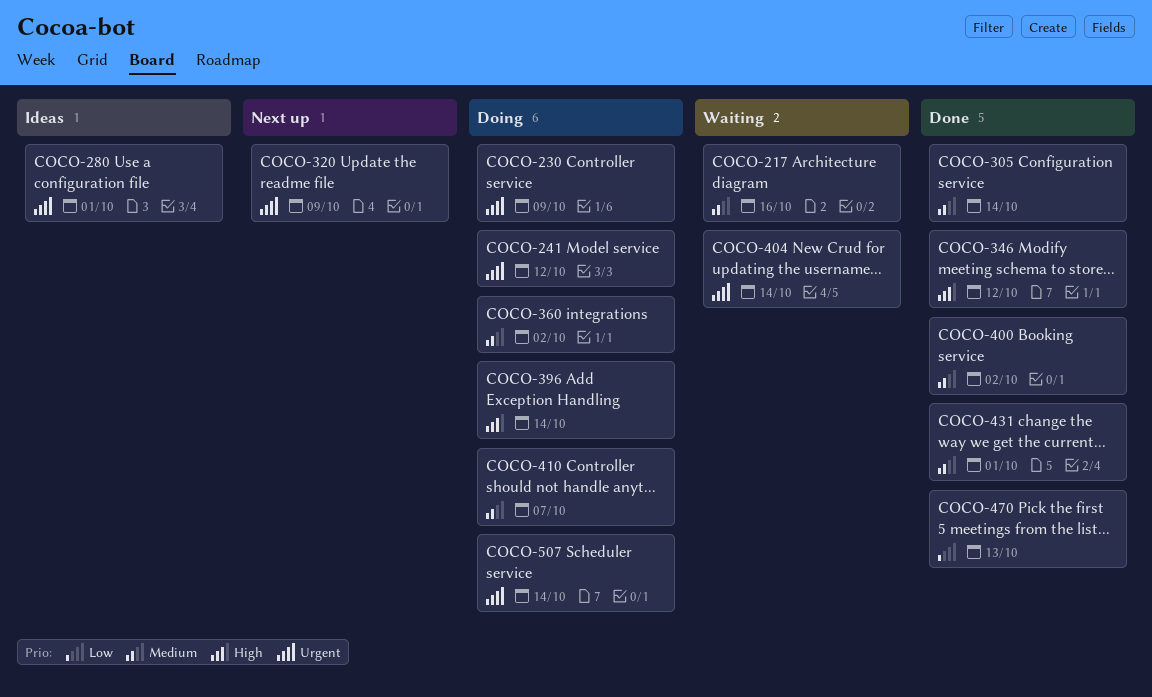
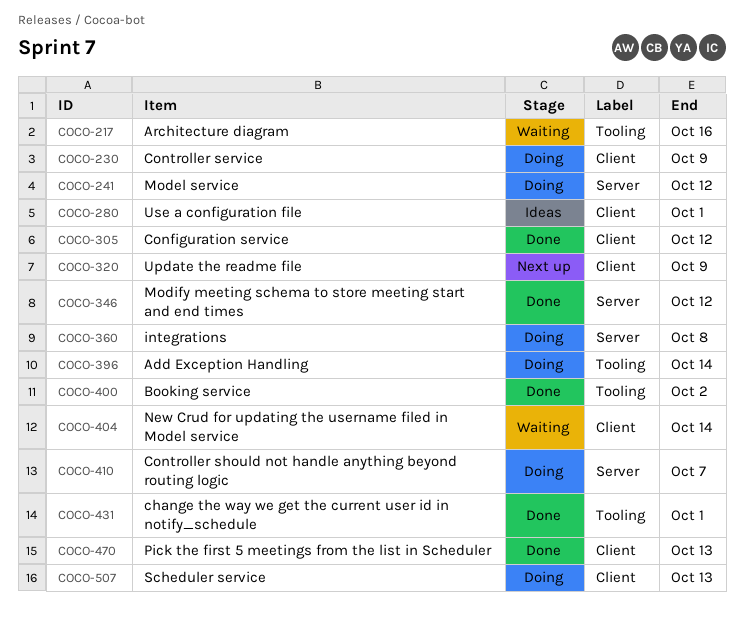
COCO-305, due: Oct 14 -> Oct 12
COCO-360, due: Oct 2 -> Oct 8
COCO-507, due: Oct 14 -> Oct 13

